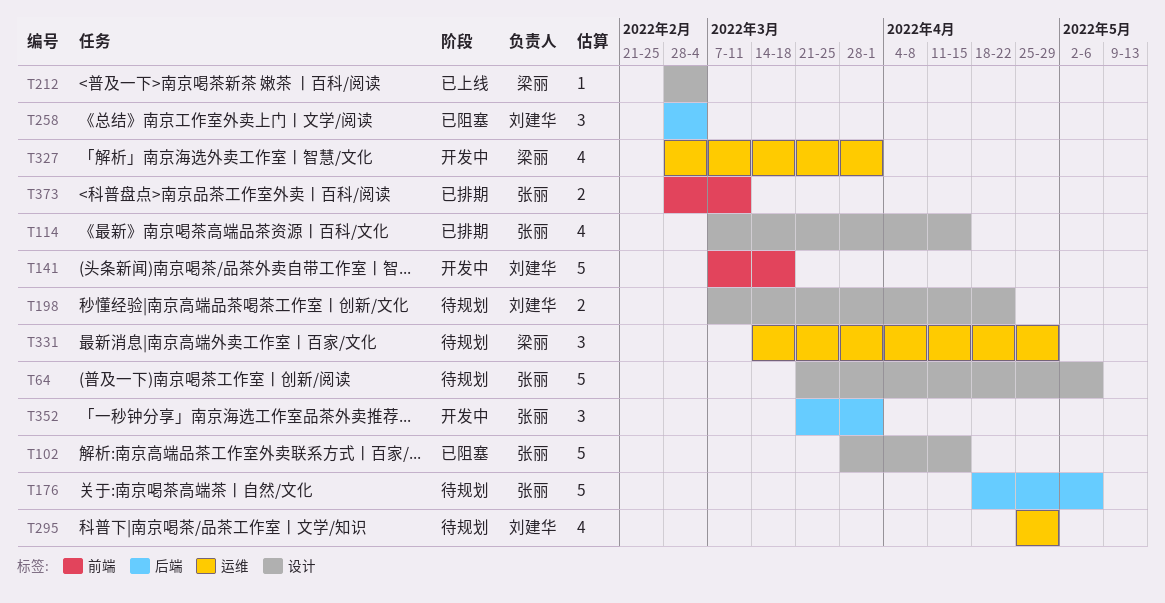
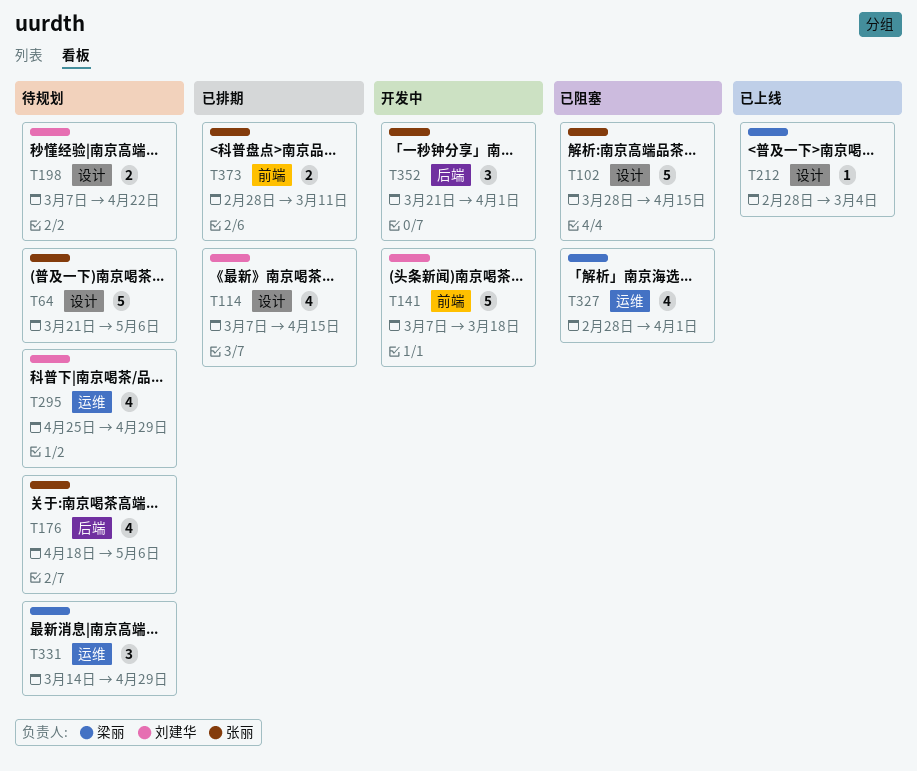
T114, owner: 张丽 -> 刘建华
T176, estimate: 5 -> 4
T258: present -> none
T327, status: 开发中 -> 已阻塞

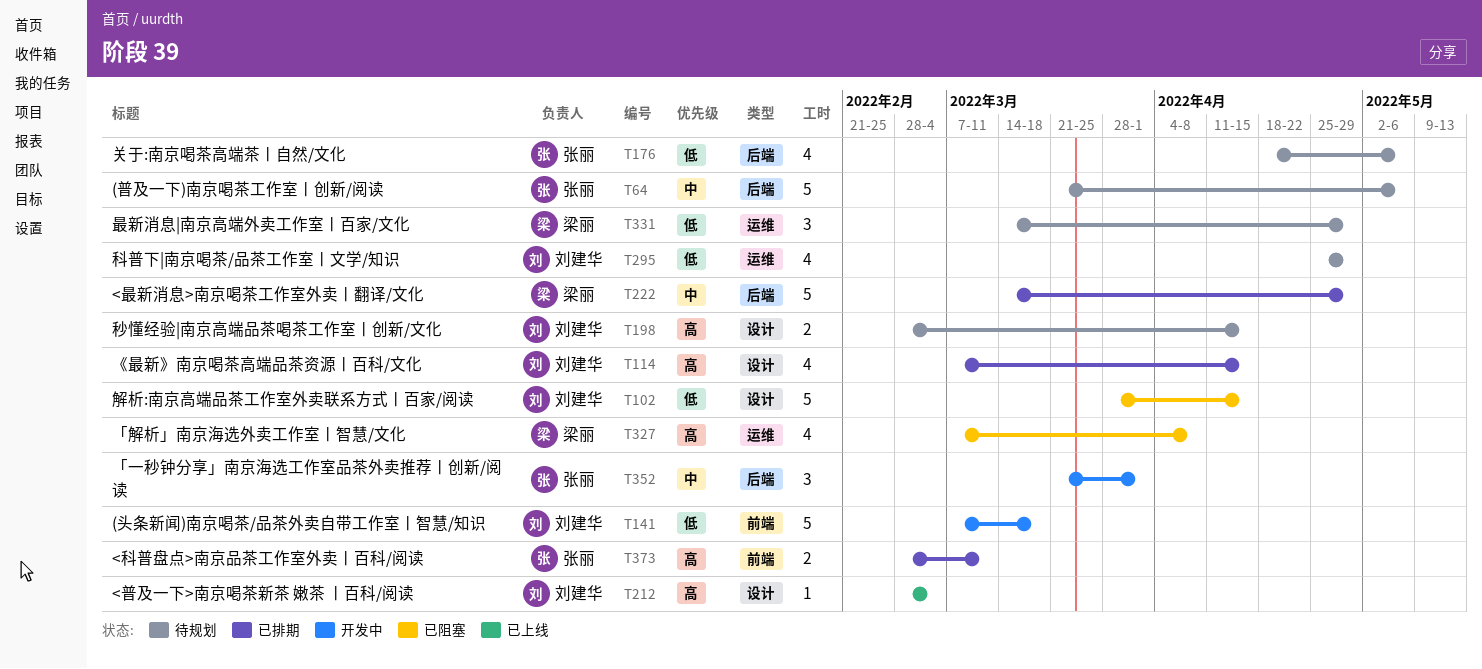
T64, label: 设计 -> 后端
T102, owner: 张丽 -> 刘建华
T198, start: Mar 7 -> Feb 28
T198, due: Apr 22 -> Apr 15
T212, owner: 梁丽 -> 刘建华
T222: none -> present
T327, start: Feb 28 -> Mar 7
T327, due: Apr 1 -> Apr 8

